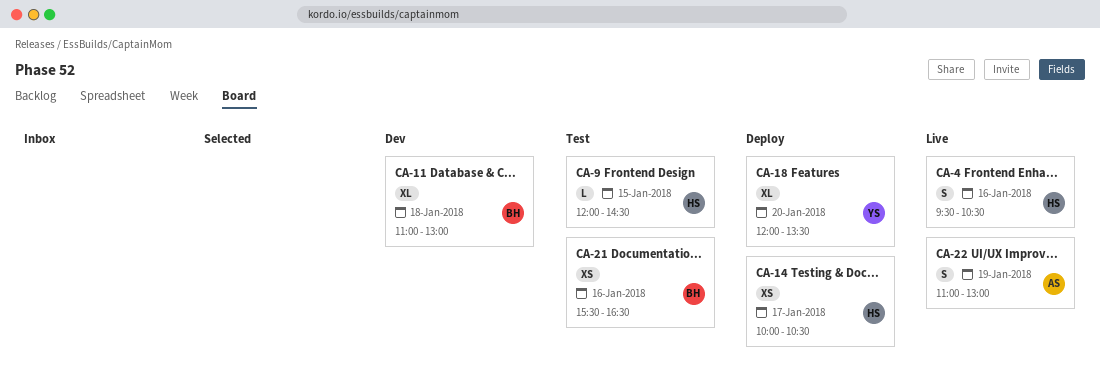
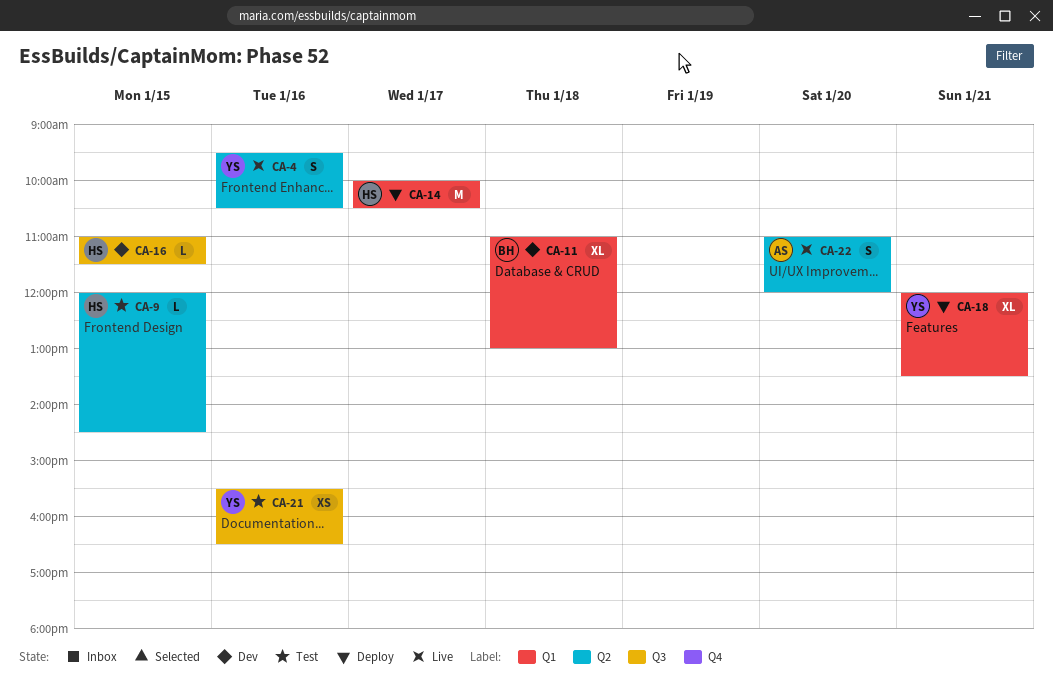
CA-4, owner: HS -> YS
CA-14, estimate: XS -> M
CA-16: none -> present
CA-18, day: Jan 20 -> Jan 21
CA-21, owner: BH -> YS
CA-22, day: Jan 19 -> Jan 20
CA-22, ends: 13:00 -> 12:00

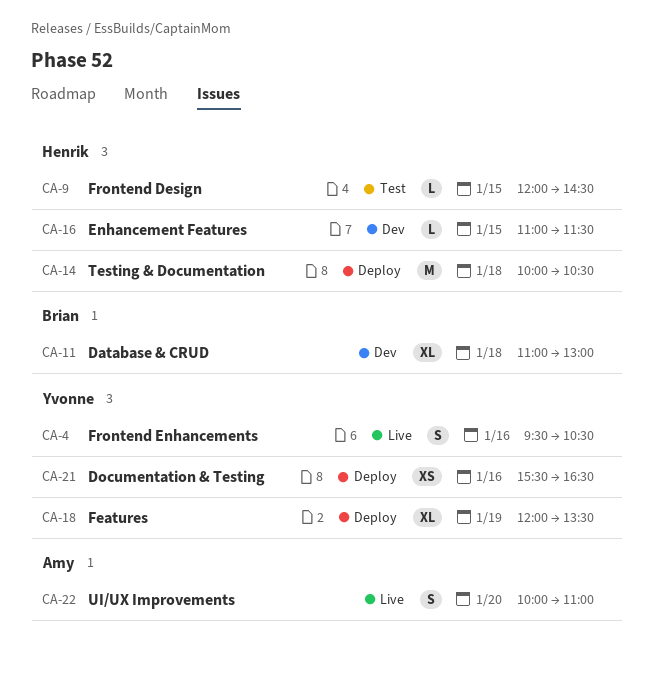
CA-14, day: Jan 17 -> Jan 18
CA-18, day: Jan 21 -> Jan 19
CA-21, status: Test -> Deploy
CA-22, begins: 11:00 -> 10:00
CA-22, ends: 12:00 -> 11:00

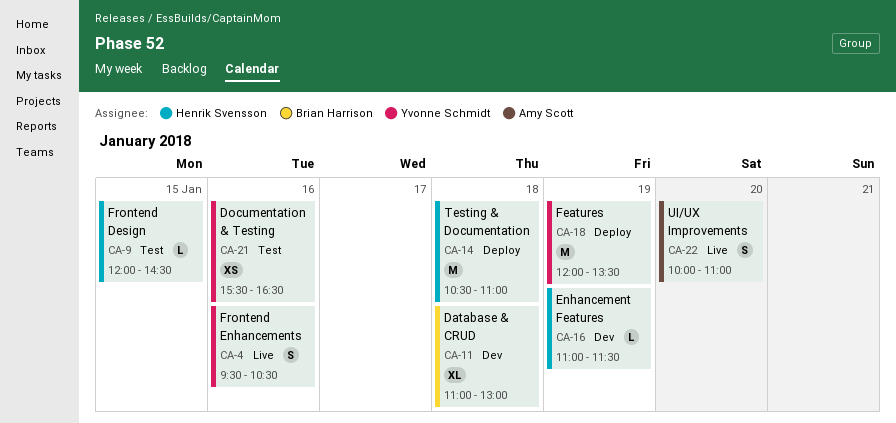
CA-14, begins: 10:00 -> 10:30
CA-14, ends: 10:30 -> 11:00
CA-16, day: Jan 15 -> Jan 19
CA-18, estimate: XL -> M
CA-21, status: Deploy -> Test

